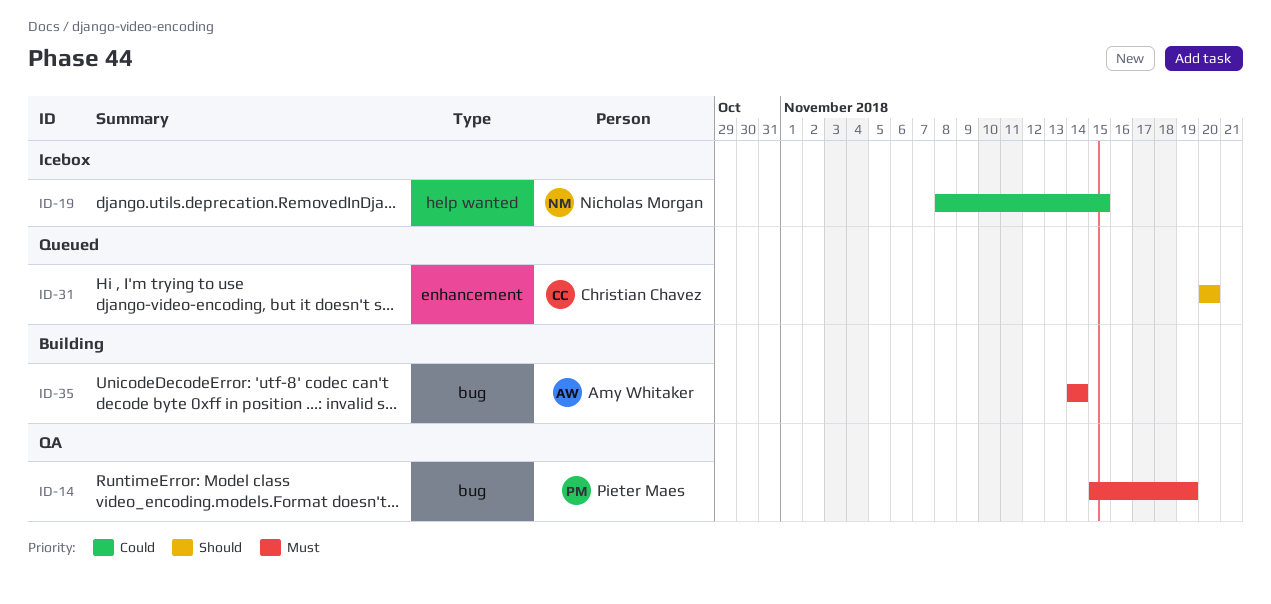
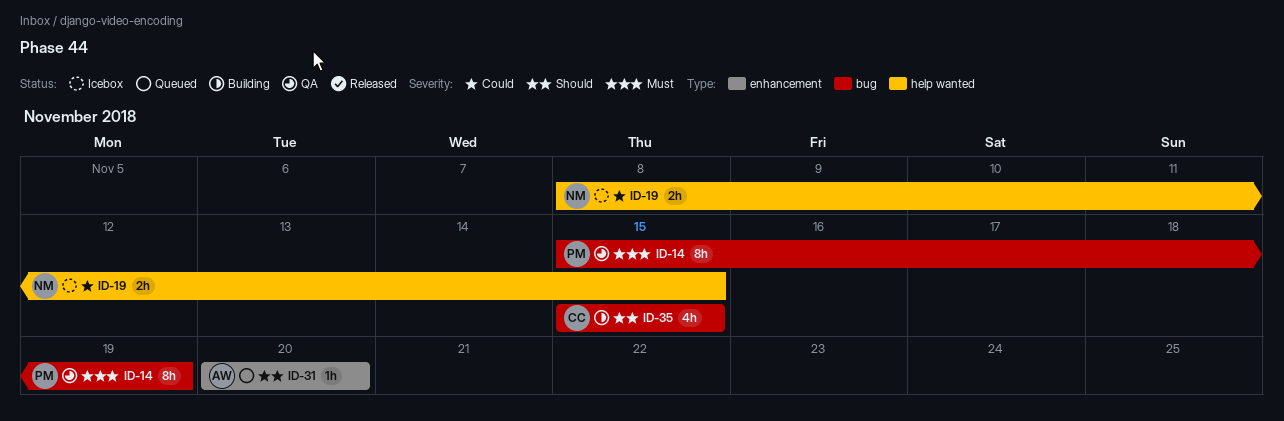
ID-31, owner: Christian Chavez -> Amy Whitaker
ID-35, owner: Amy Whitaker -> Christian Chavez
ID-35, priority: Must -> Should
ID-35, start: Nov 14 -> Nov 15
ID-35, due: Nov 14 -> Nov 15

